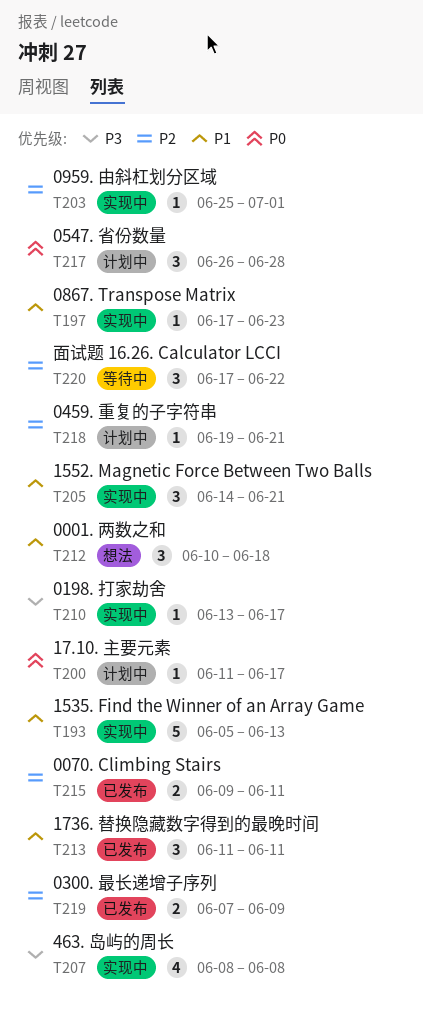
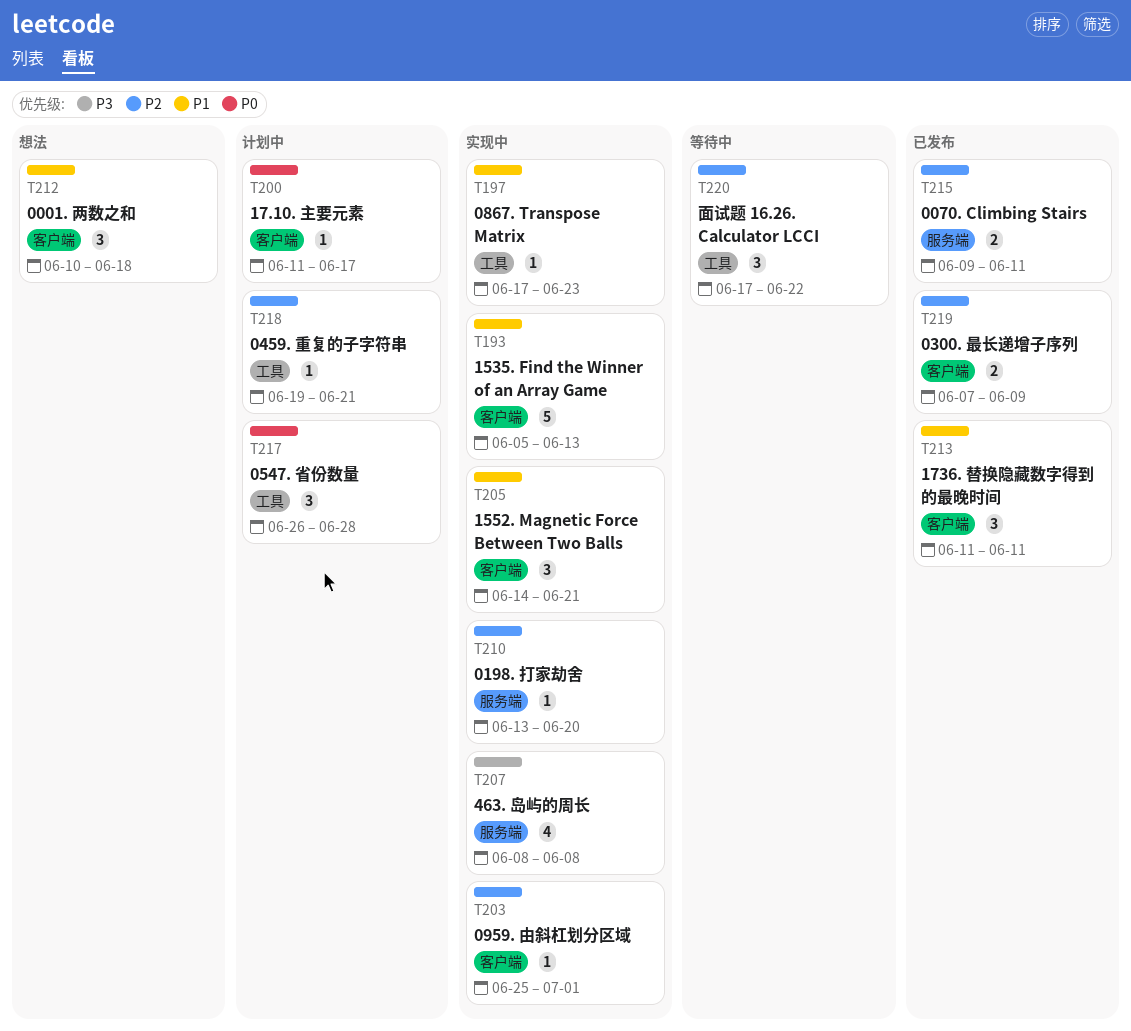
T210, priority: P3 -> P2
T210, due: Jun 17 -> Jun 20

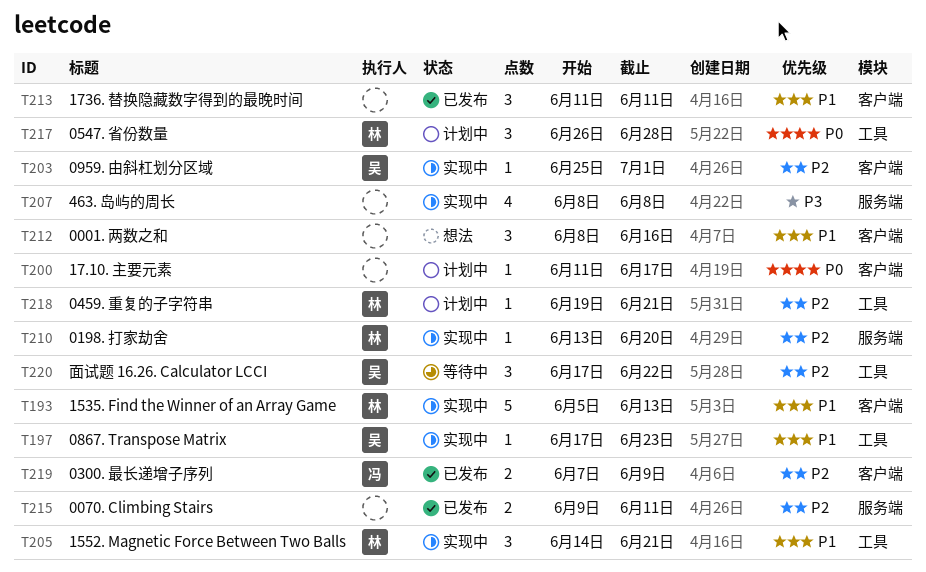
T205, label: 客户端 -> 工具
T212, start: Jun 10 -> Jun 8
T212, due: Jun 18 -> Jun 16

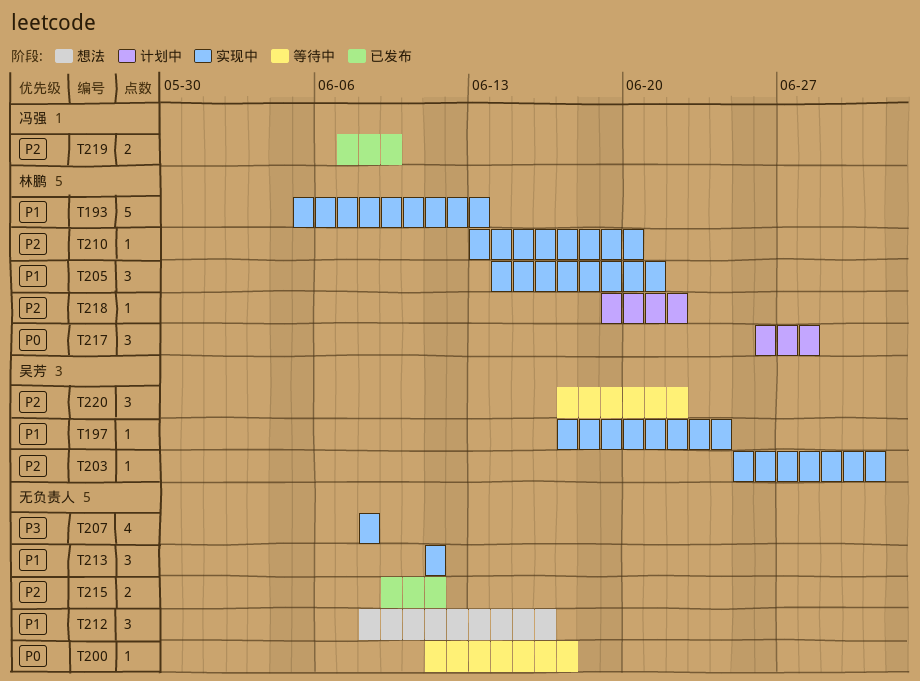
T197, due: Jun 23 -> Jun 24
T200, status: 计划中 -> 等待中
T213, status: 已发布 -> 实现中
T218, due: Jun 21 -> Jun 22

